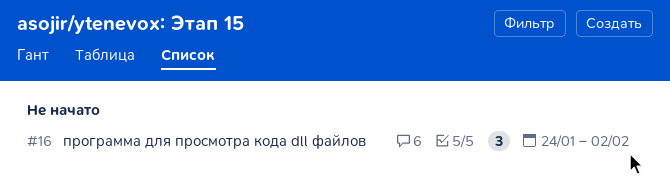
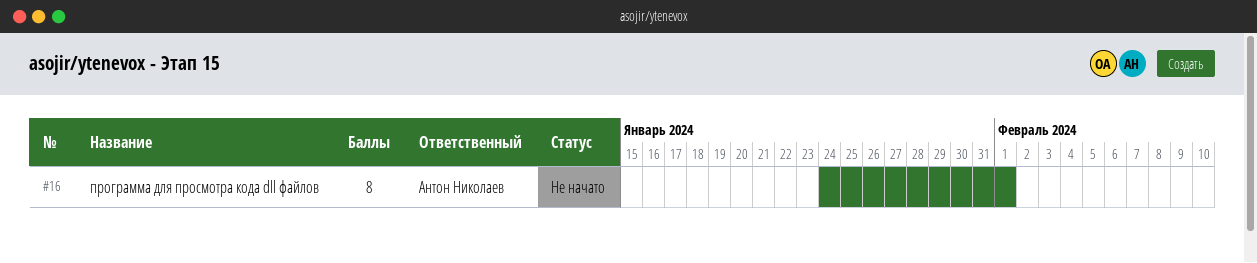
#16, estimate: 3 -> 8
#16, due: Feb 2 -> Feb 1

